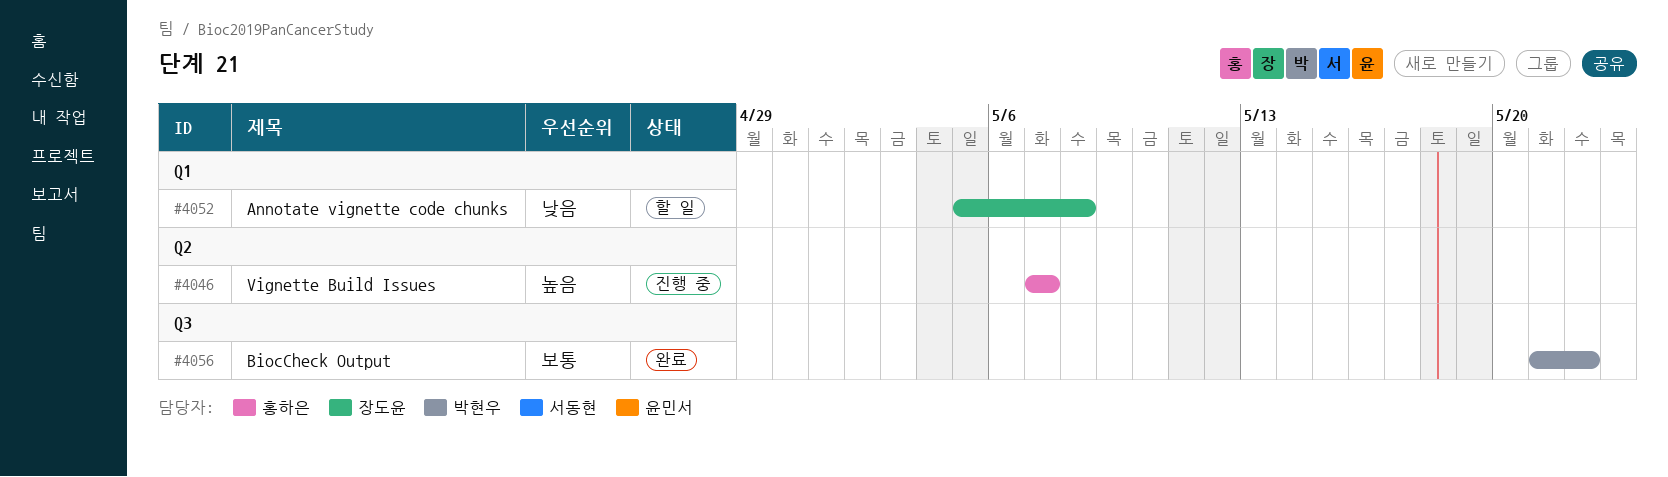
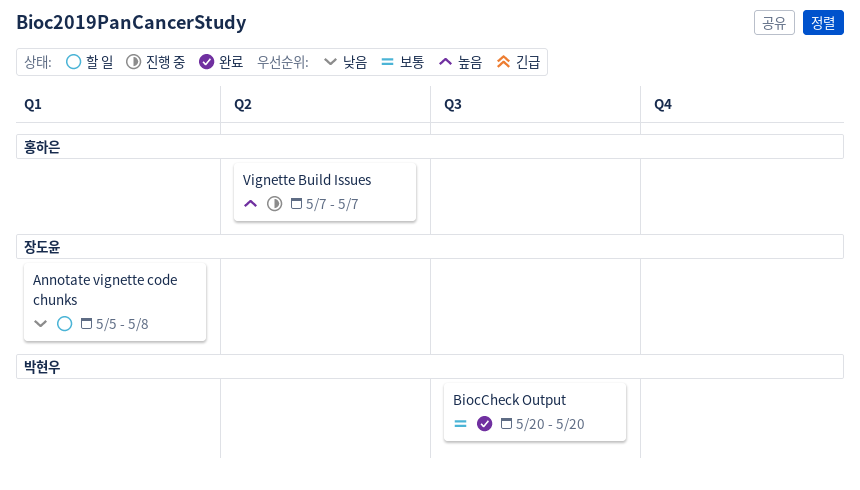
BiocCheck Output, start: May 21 -> May 20
BiocCheck Output, due: May 22 -> May 20

